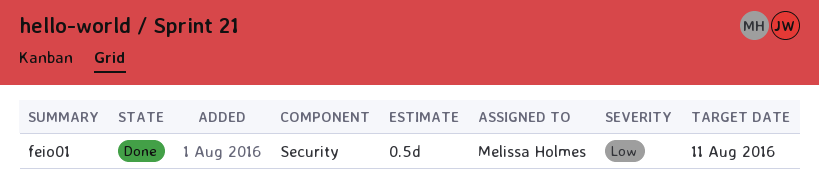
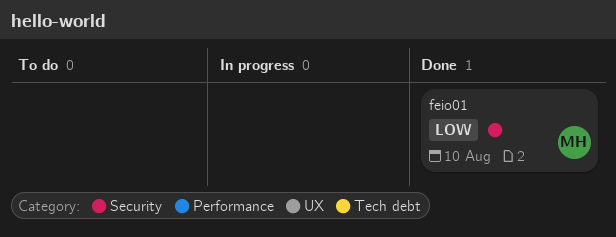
feio01, due: Aug 11 -> Aug 10

